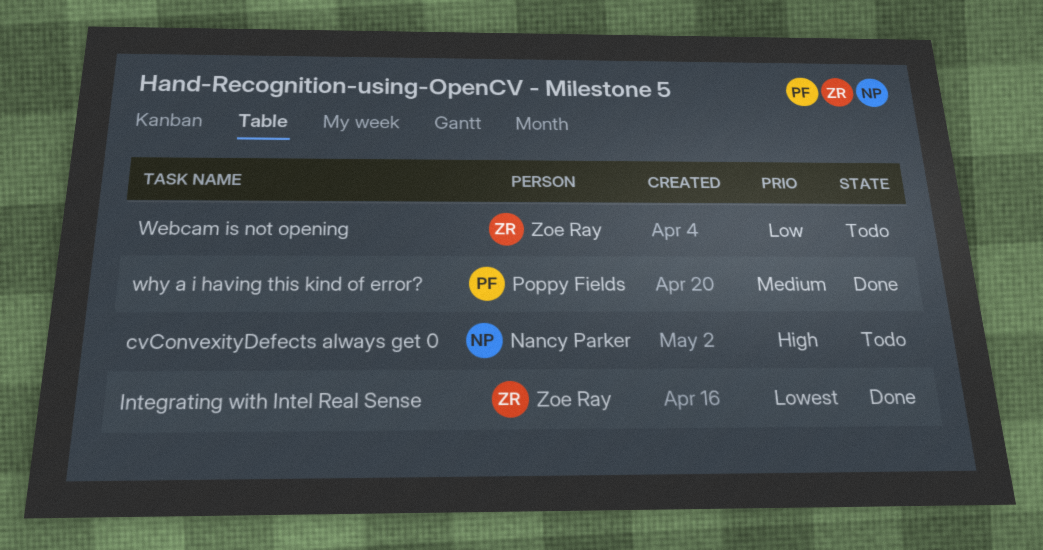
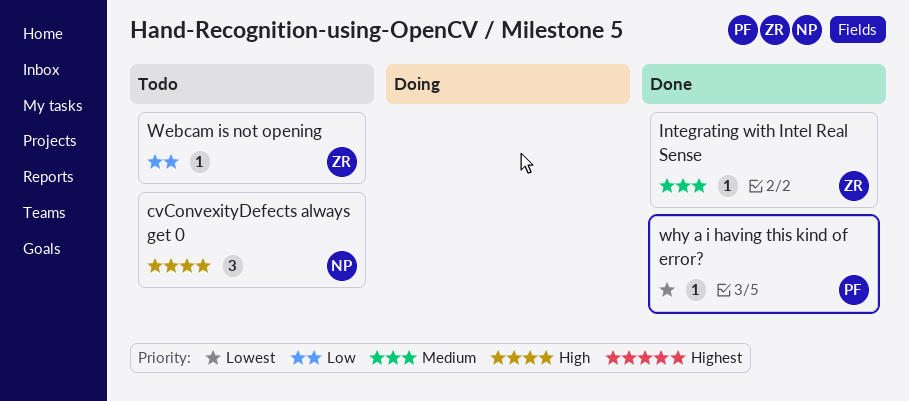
Integrating with Intel Real Sense, priority: Lowest -> Medium
why a i having this kind of error?, priority: Medium -> Lowest

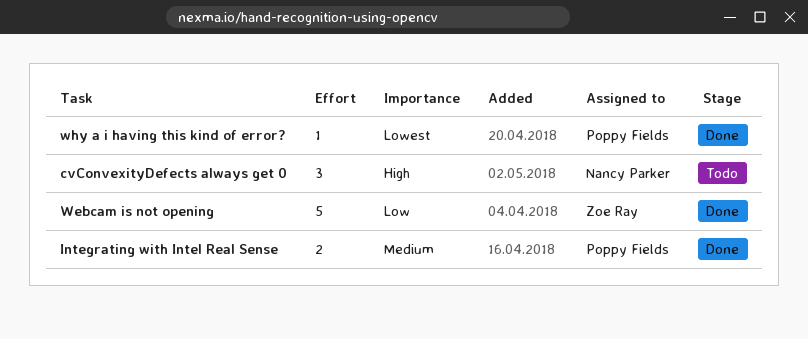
Integrating with Intel Real Sense, owner: Zoe Ray -> Poppy Fields
Integrating with Intel Real Sense, estimate: 1 -> 2
Webcam is not opening, status: Todo -> Done
Webcam is not opening, estimate: 1 -> 5

